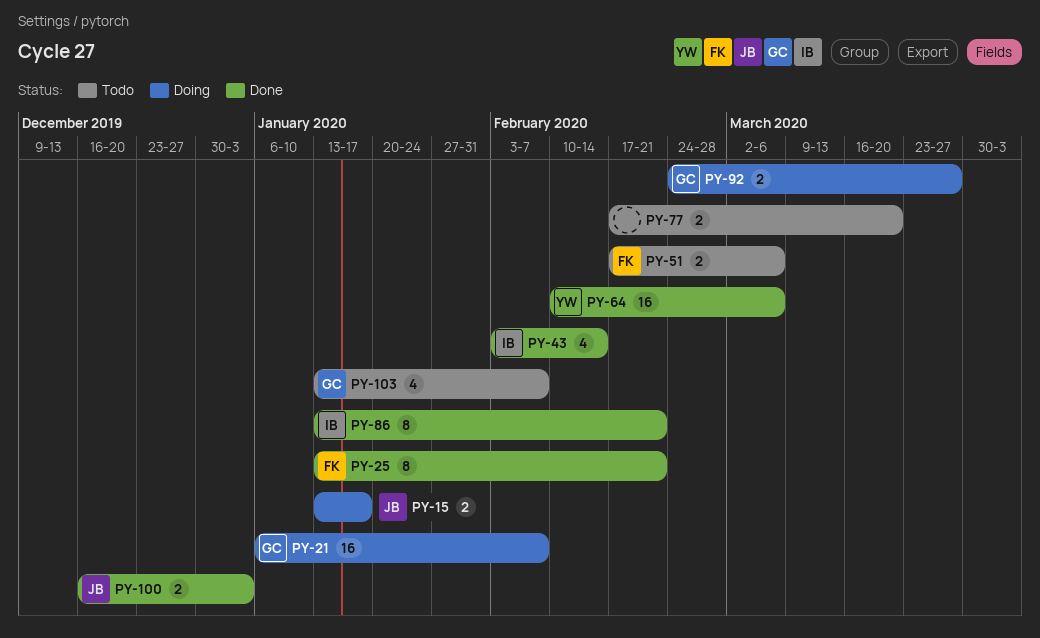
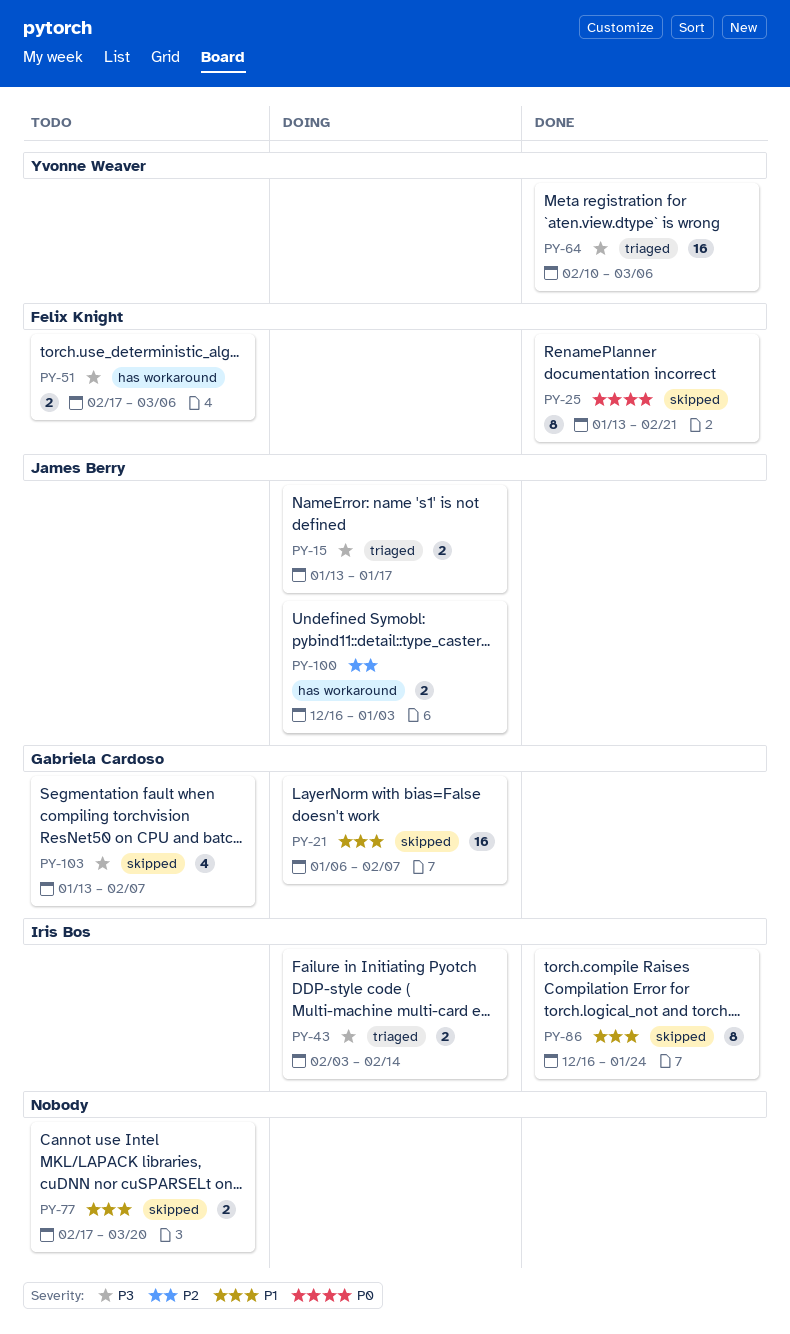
PY-43, status: Done -> Doing
PY-43, estimate: 4 -> 2
PY-86, start: Jan 13 -> Dec 16
PY-86, due: Feb 21 -> Jan 24
PY-92: present -> none
PY-100, status: Done -> Doing

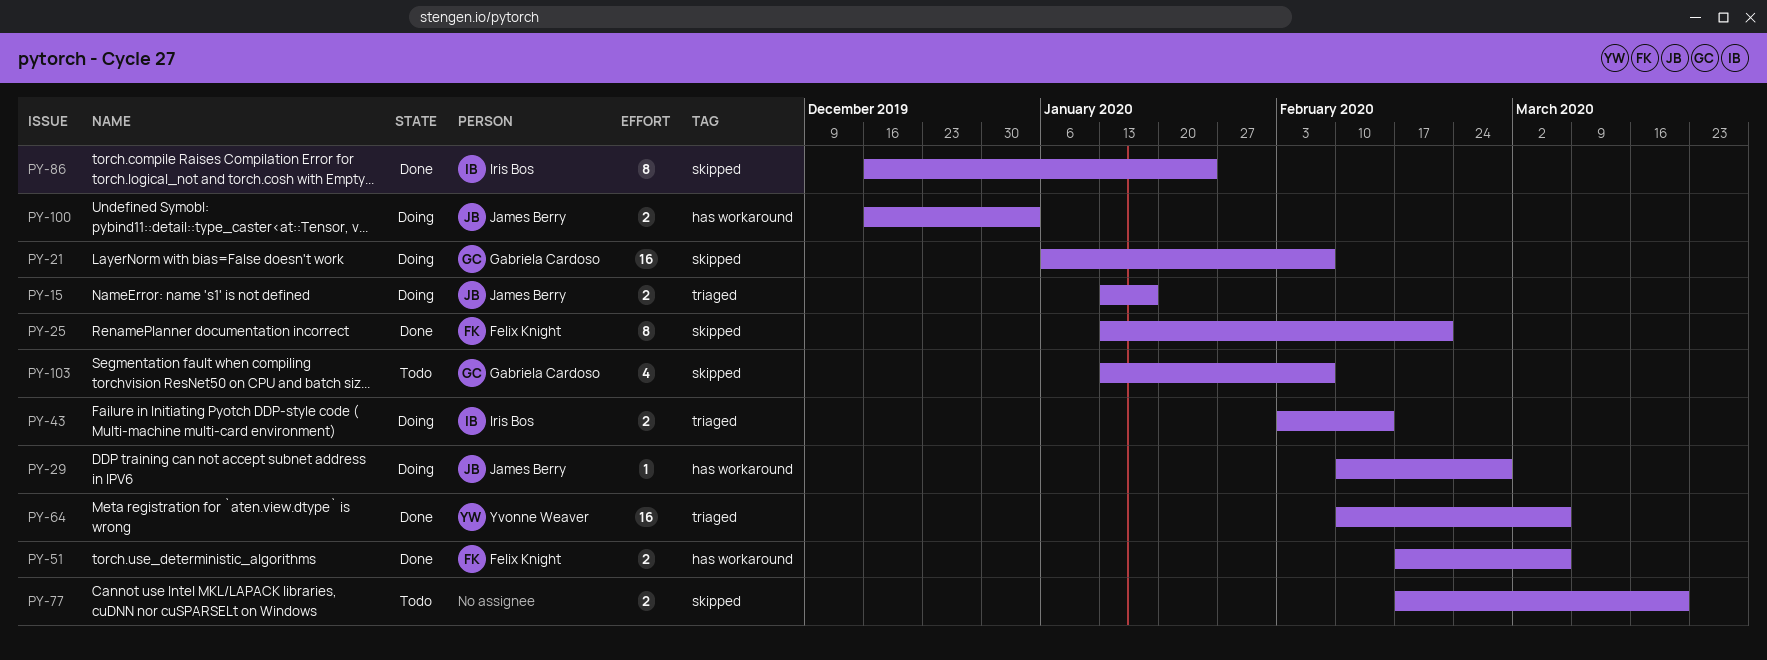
PY-29: none -> present
PY-51, status: Todo -> Done

